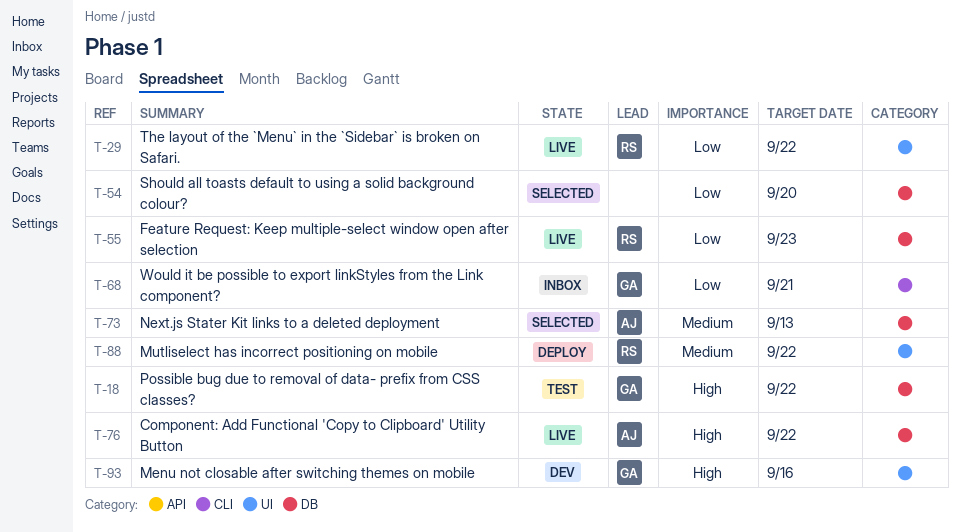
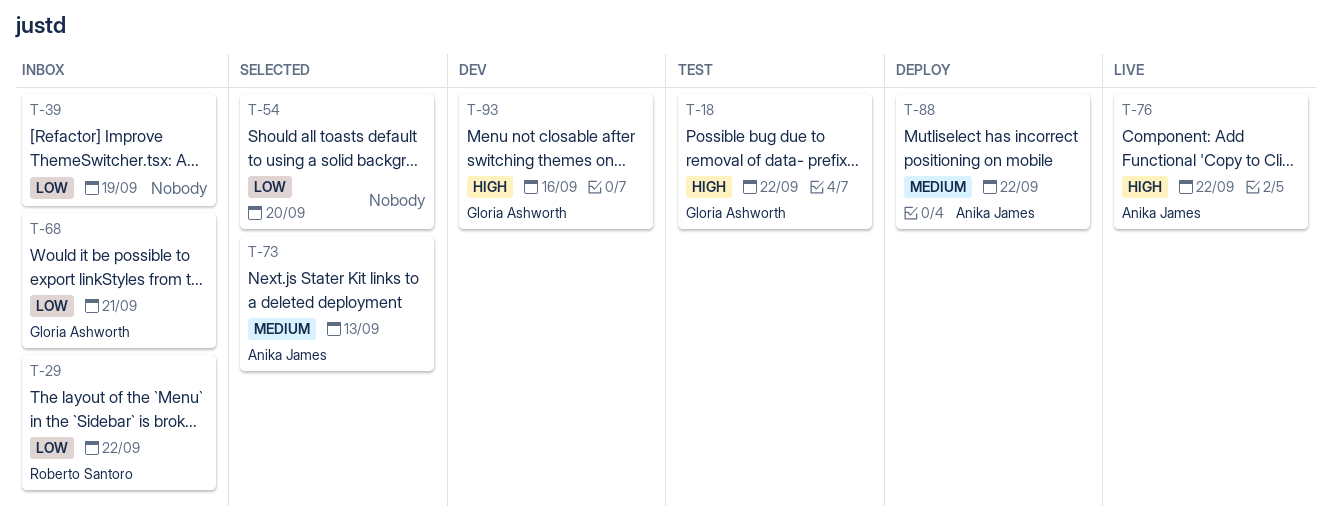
T-29, status: Live -> Inbox
T-39: none -> present
T-55: present -> none
T-88, owner: Roberto Santoro -> Anika James

